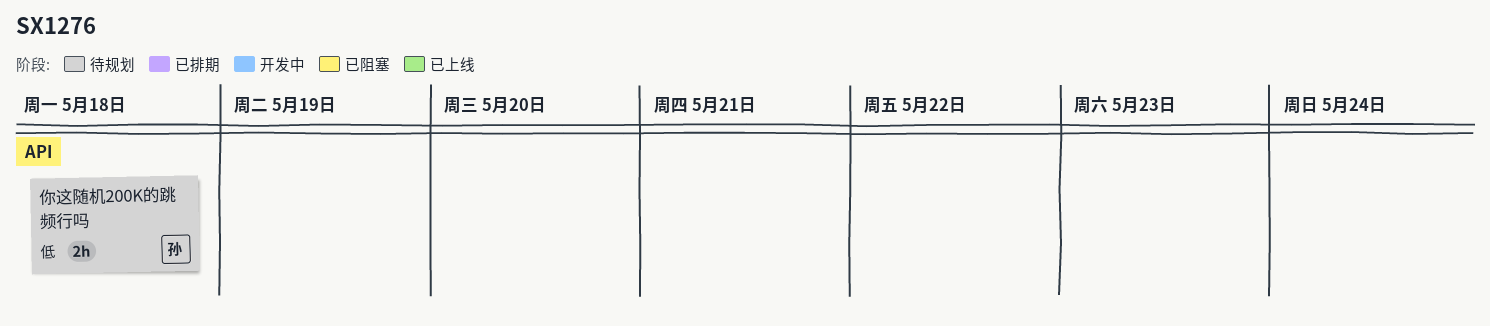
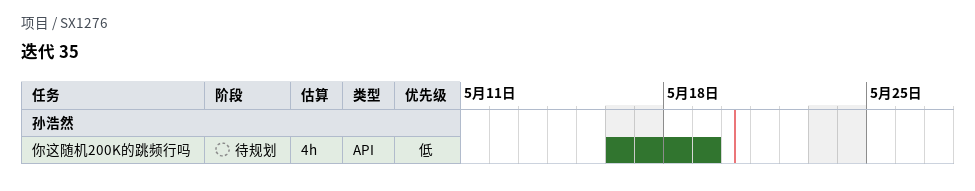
你这随机200K的跳频行吗, estimate: 2h -> 4h
你这随机200K的跳频行吗, due: May 18 -> May 19

